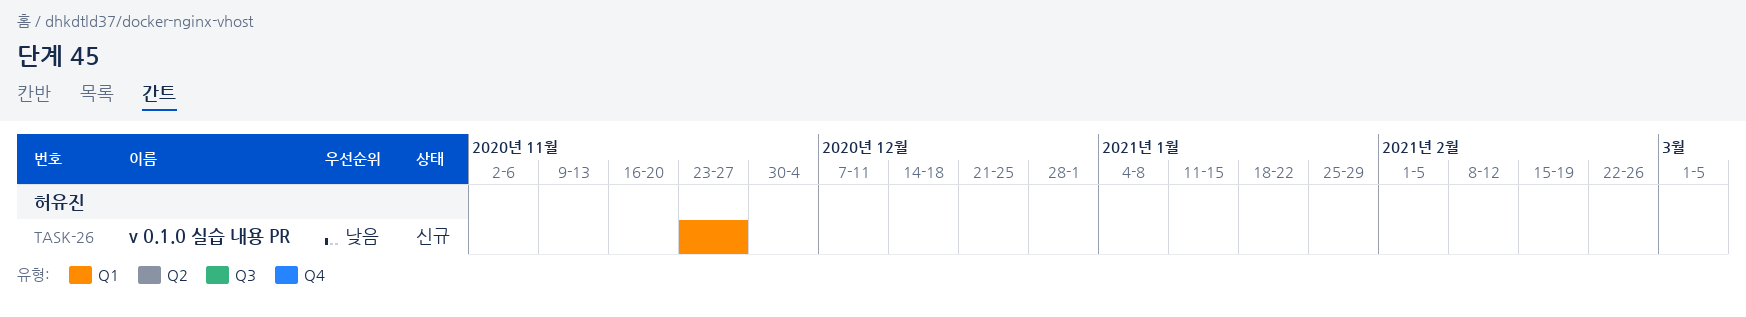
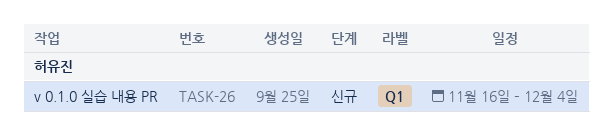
TASK-26, start: Nov 23 -> Nov 16
TASK-26, due: Nov 27 -> Dec 4

